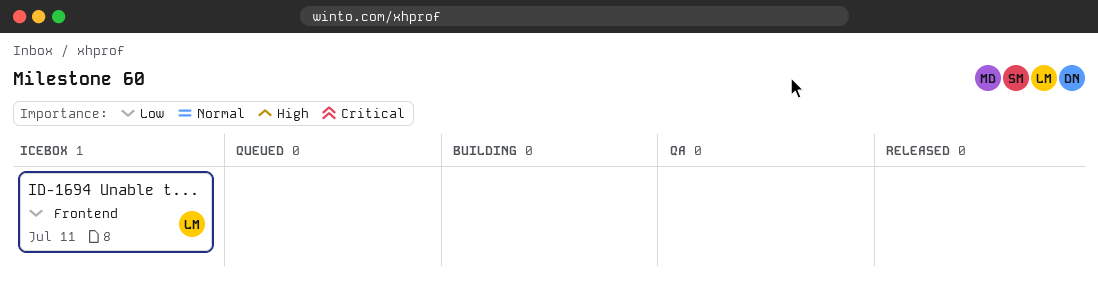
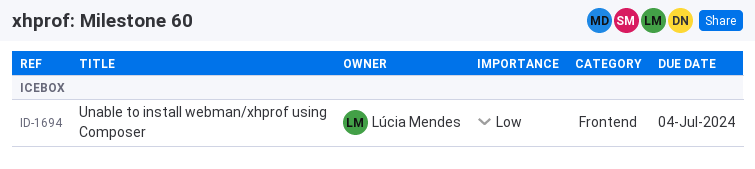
ID-1694, due: Jul 11 -> Jul 4

